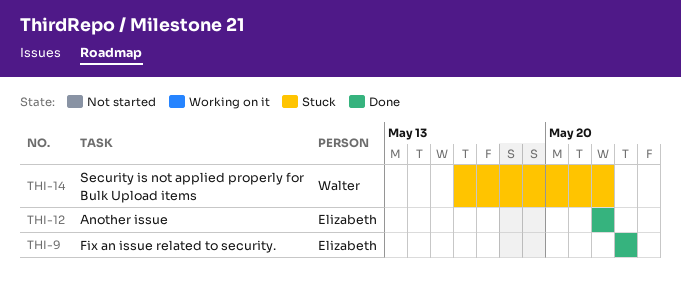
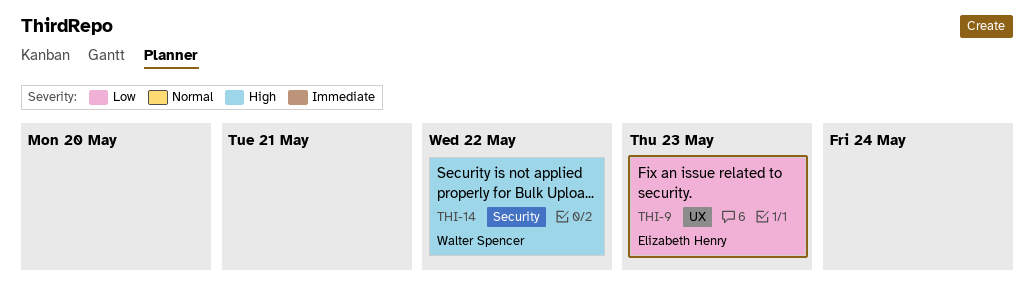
THI-12: present -> none

